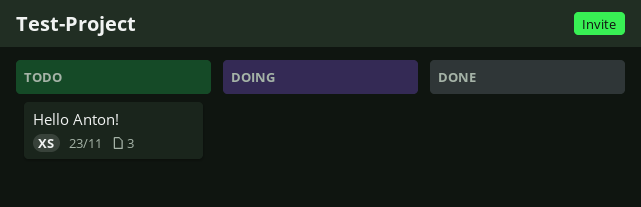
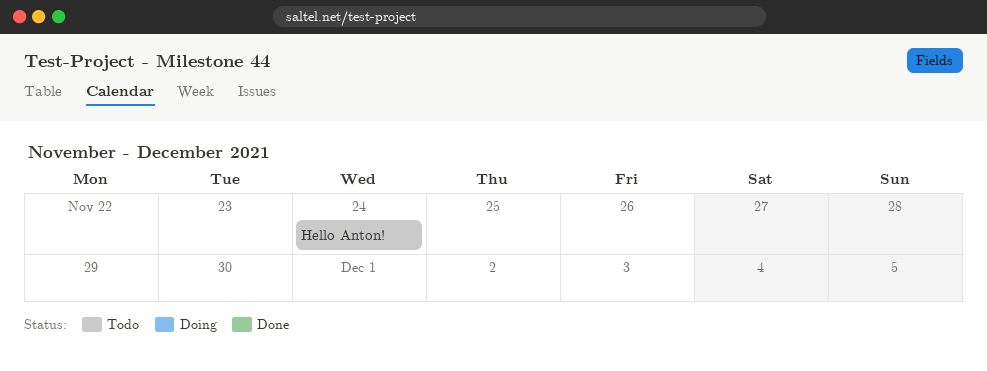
Hello Anton!, due: Nov 23 -> Nov 24

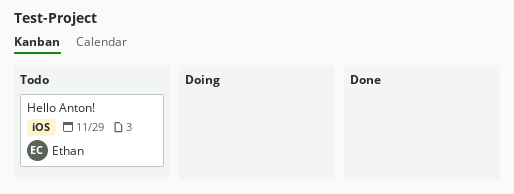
Hello Anton!, due: Nov 24 -> Nov 29

